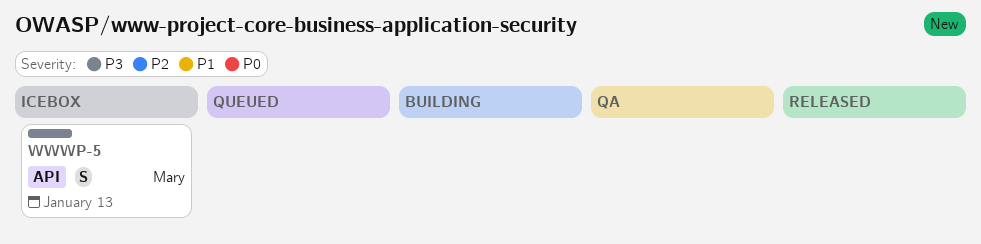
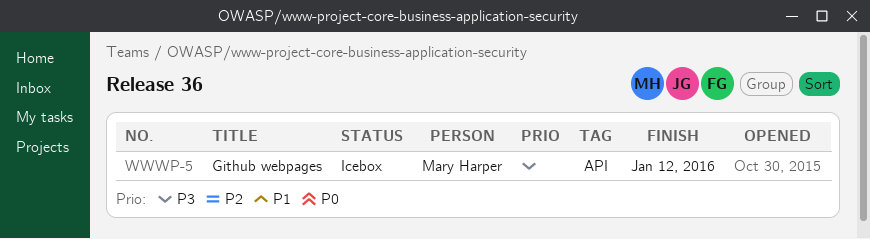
WWWP-5, due: Jan 13 -> Jan 12

